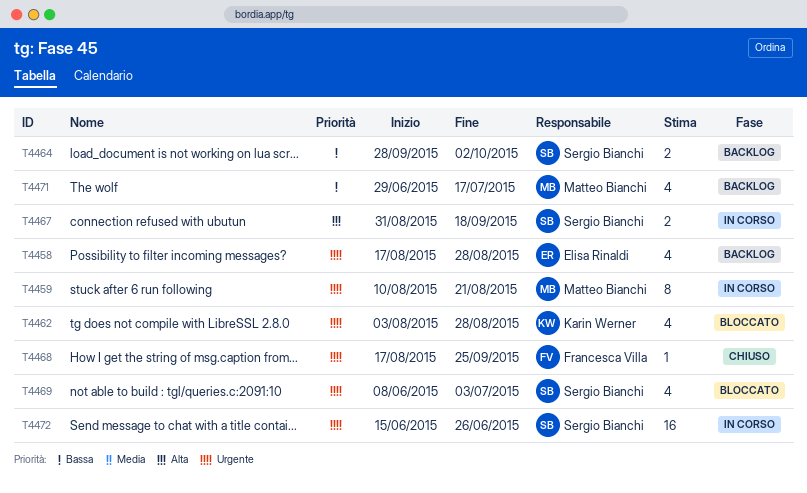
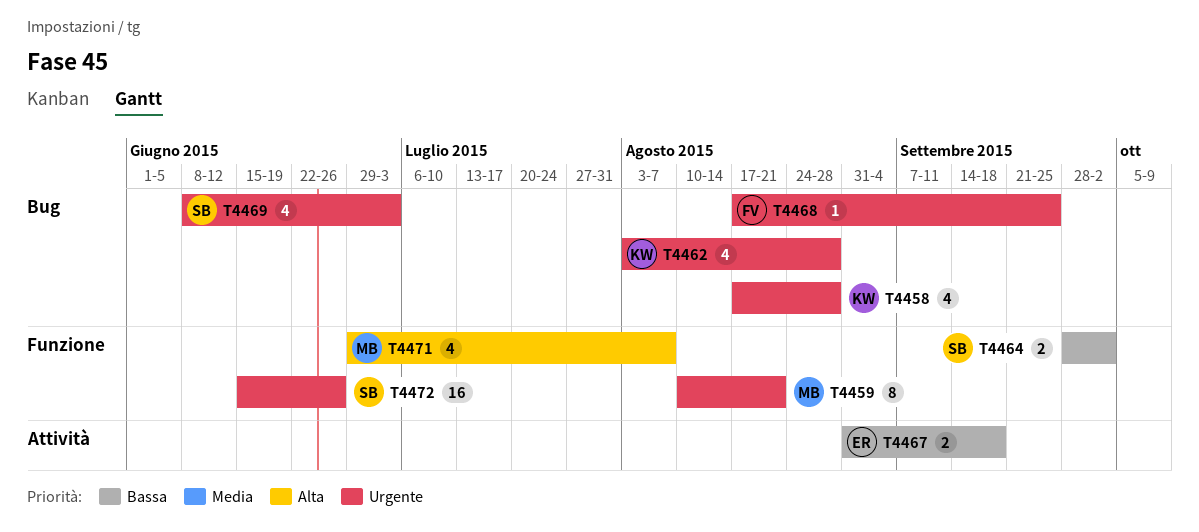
T4458, owner: Elisa Rinaldi -> Karin Werner
T4467, owner: Sergio Bianchi -> Elisa Rinaldi
T4467, priority: Alta -> Bassa
T4471, priority: Bassa -> Alta
T4471, due: Jul 17 -> Aug 7

